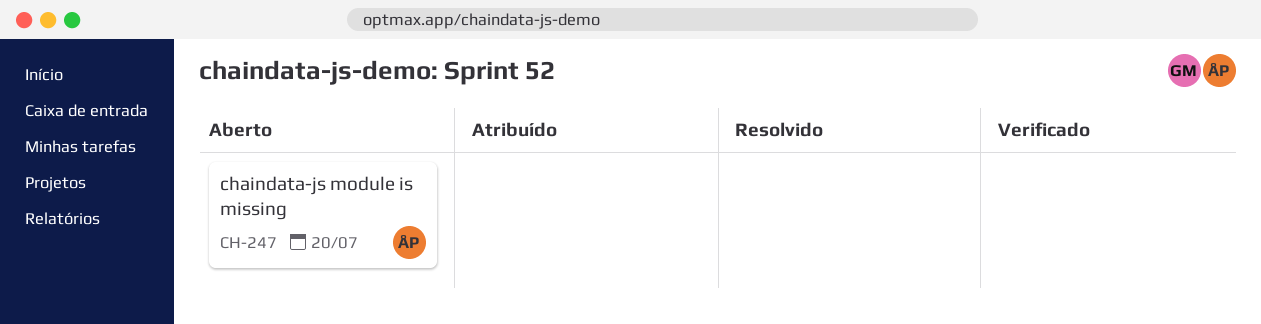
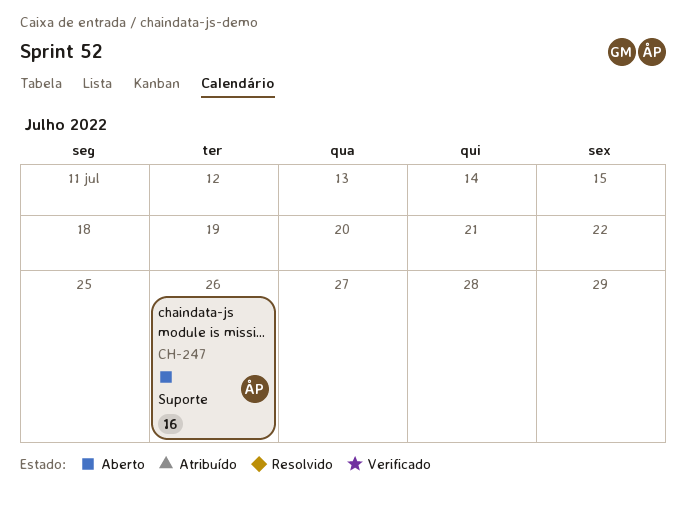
CH-247, due: Jul 20 -> Jul 26

